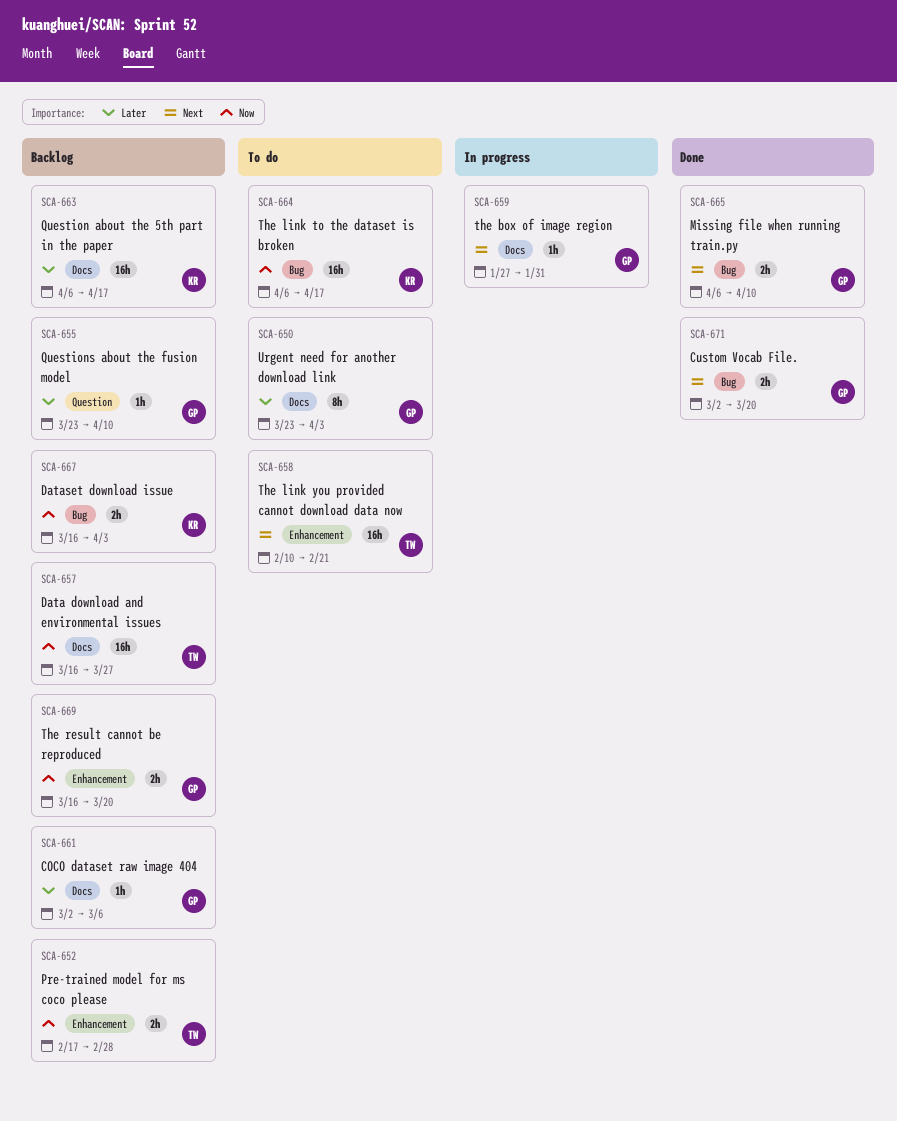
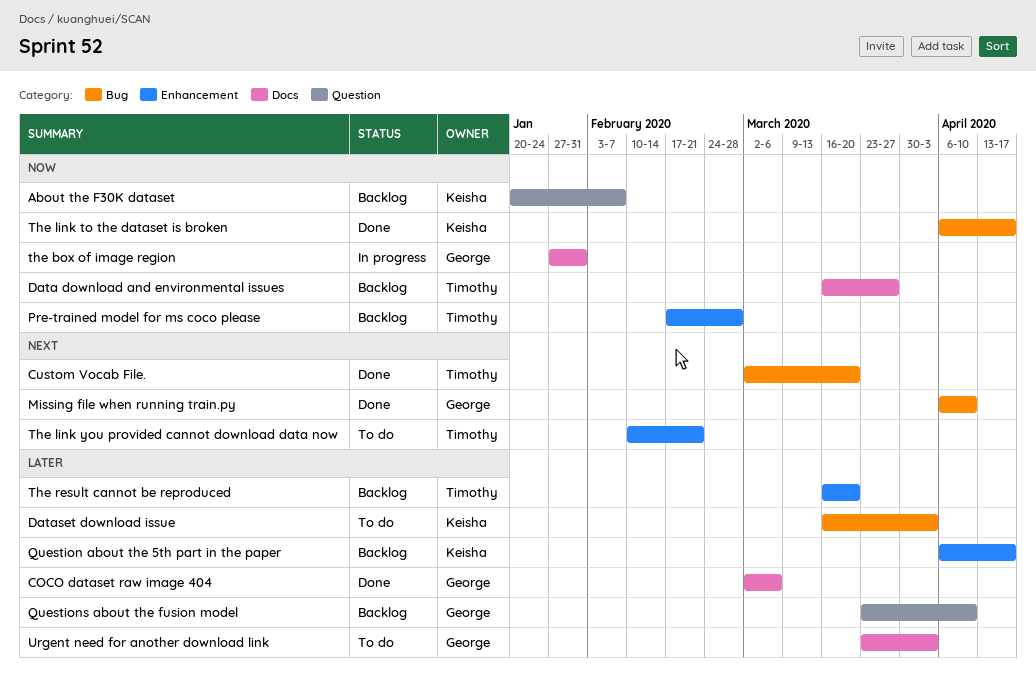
About the F30K dataset: none -> present
COCO dataset raw image 404, status: Backlog -> Done
Custom Vocab File., owner: George -> Timothy
Dataset download issue, status: Backlog -> To do
Dataset download issue, priority: Now -> Later
Question about the 5th part in the paper, label: Docs -> Enhancement
the box of image region, priority: Next -> Now
The link to the dataset is broken, status: To do -> Done
The result cannot be reproduced, owner: George -> Timothy
The result cannot be reproduced, priority: Now -> Later

